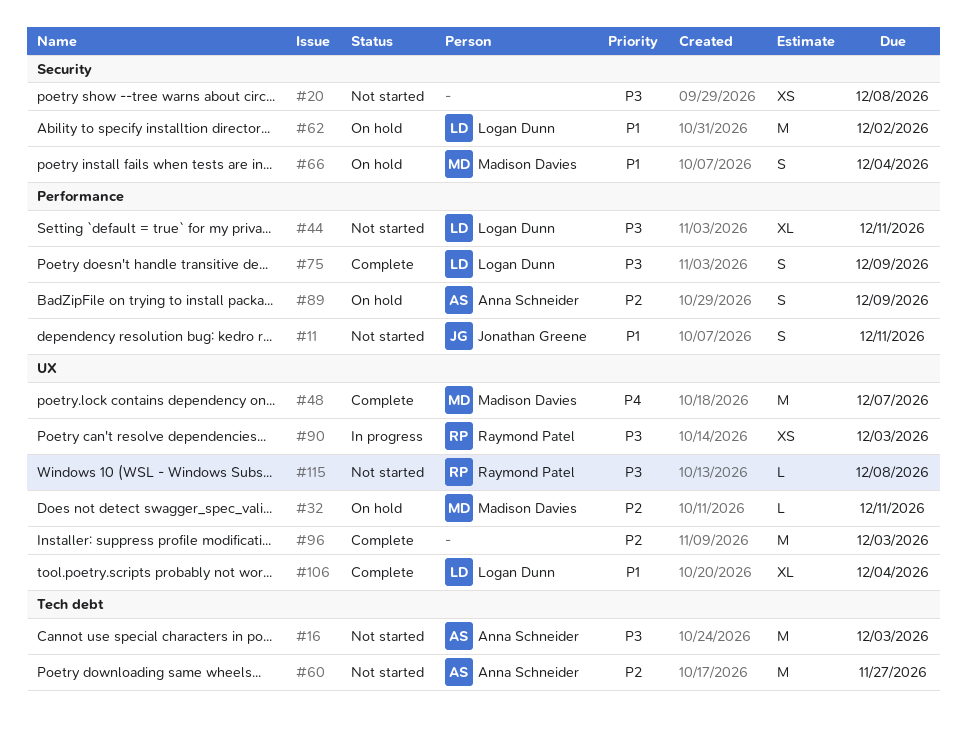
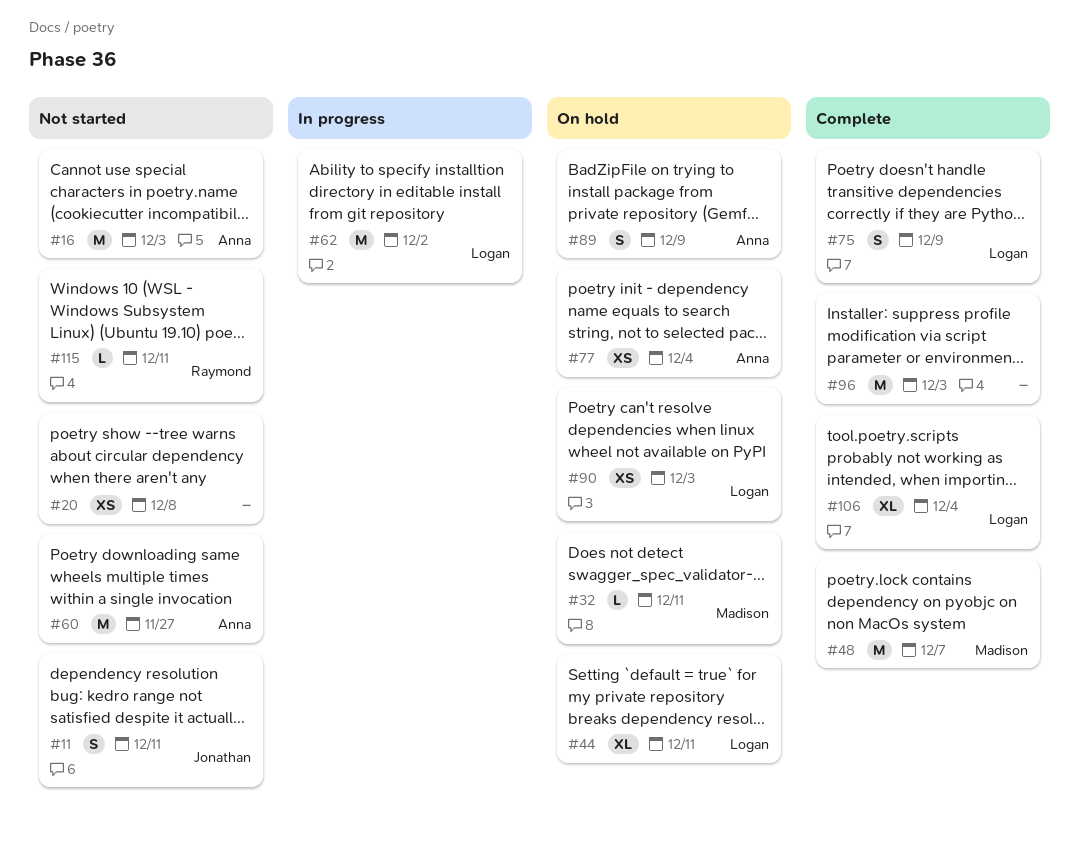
#44, status: Not started -> On hold
#62, status: On hold -> In progress
#66: present -> none
#77: none -> present
#90, status: In progress -> On hold
#90, owner: Raymond Patel -> Logan Dunn
#115, due: Dec 8 -> Dec 11

